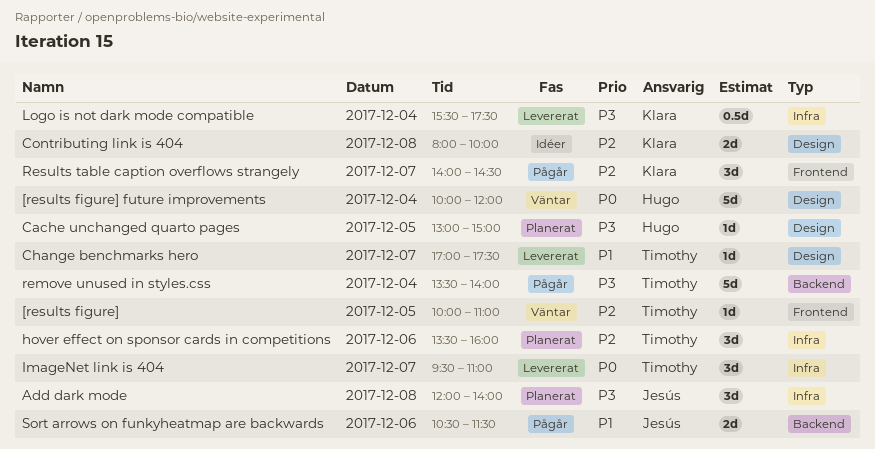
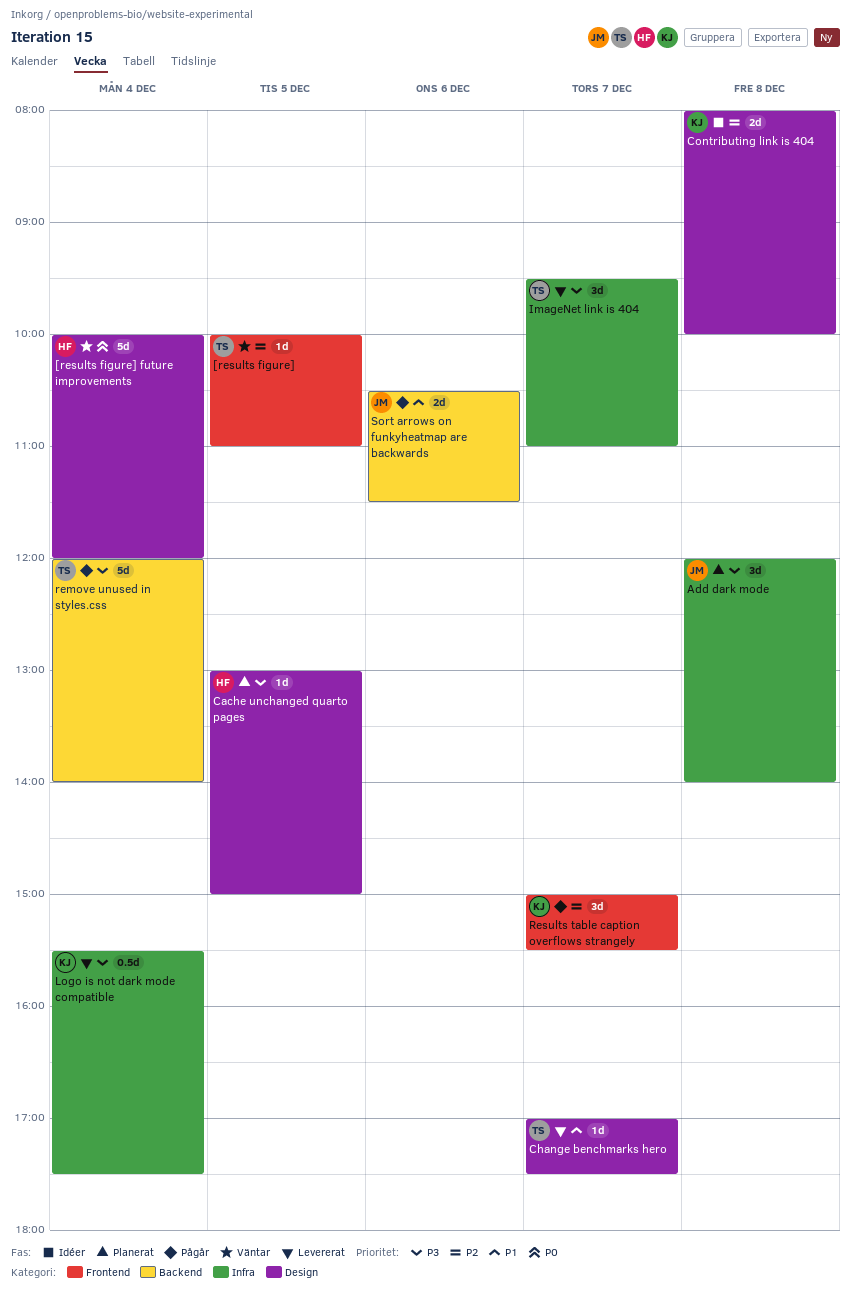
hover effect on sponsor cards in competitions: present -> none
ImageNet link is 404, priority: P0 -> P3
remove unused in styles.css, begins: 13:30 -> 12:00
Results table caption overflows strangely, begins: 14:00 -> 15:00
Results table caption overflows strangely, ends: 14:30 -> 15:30

